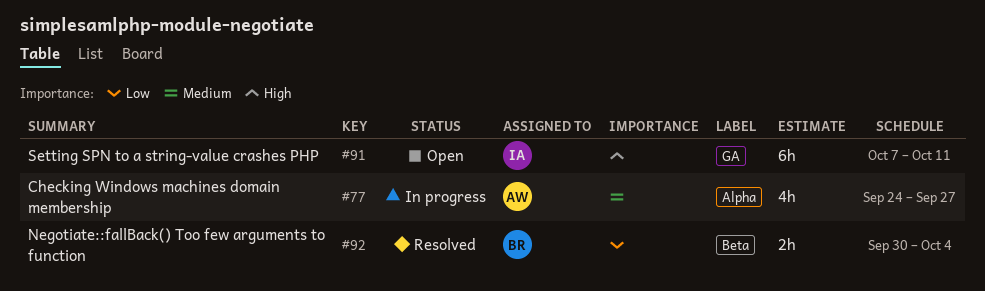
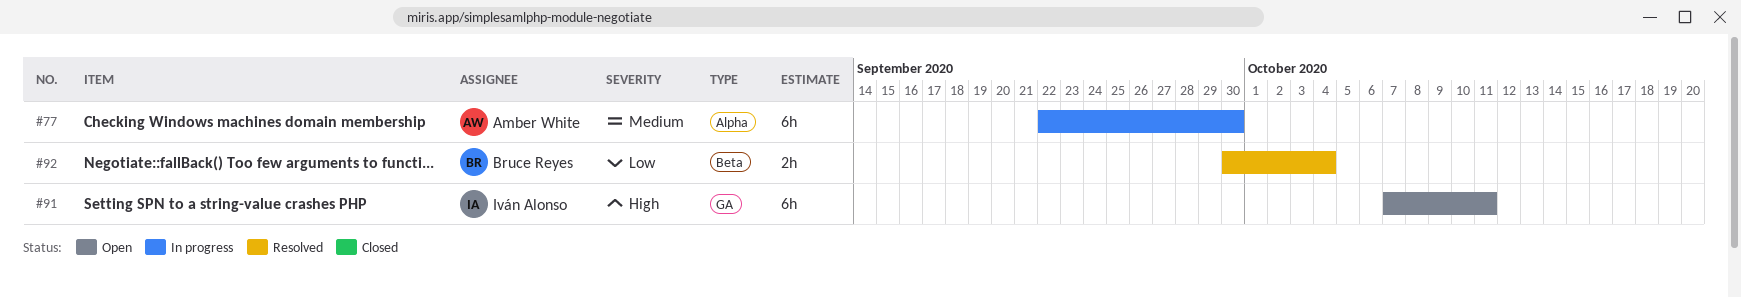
#77, estimate: 4h -> 6h
#77, start: Sep 24 -> Sep 22
#77, due: Sep 27 -> Sep 30

